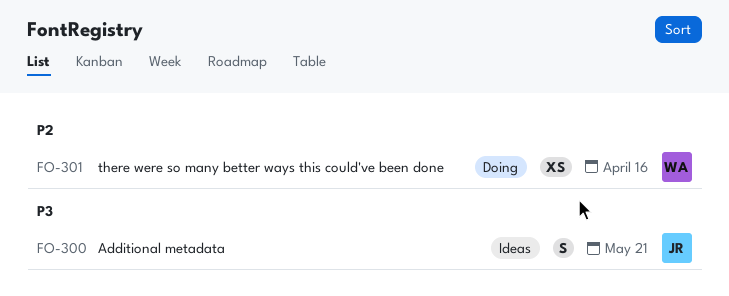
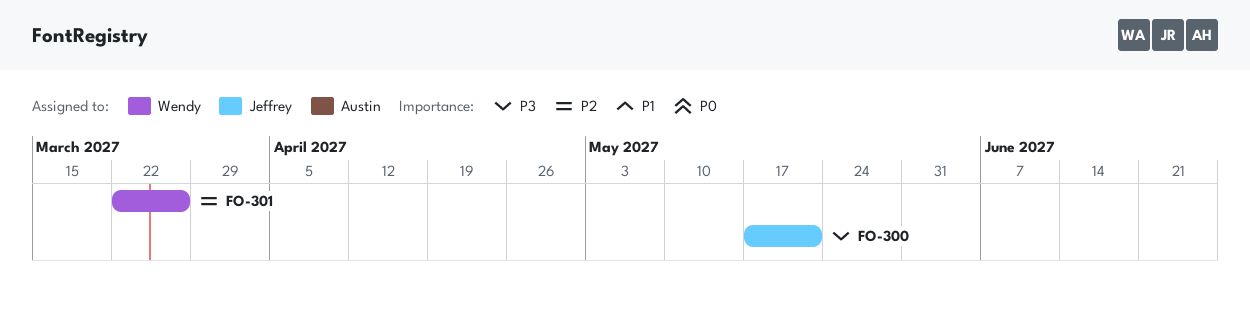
FO-301, due: Apr 16 -> Mar 26

